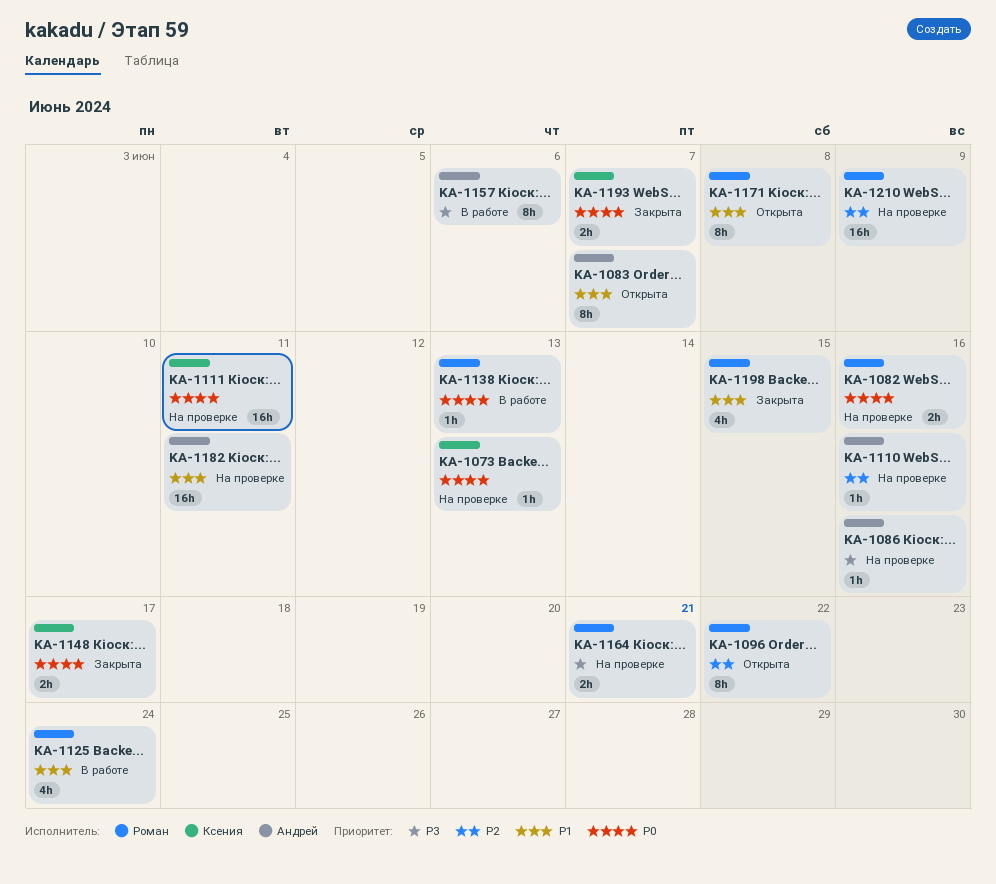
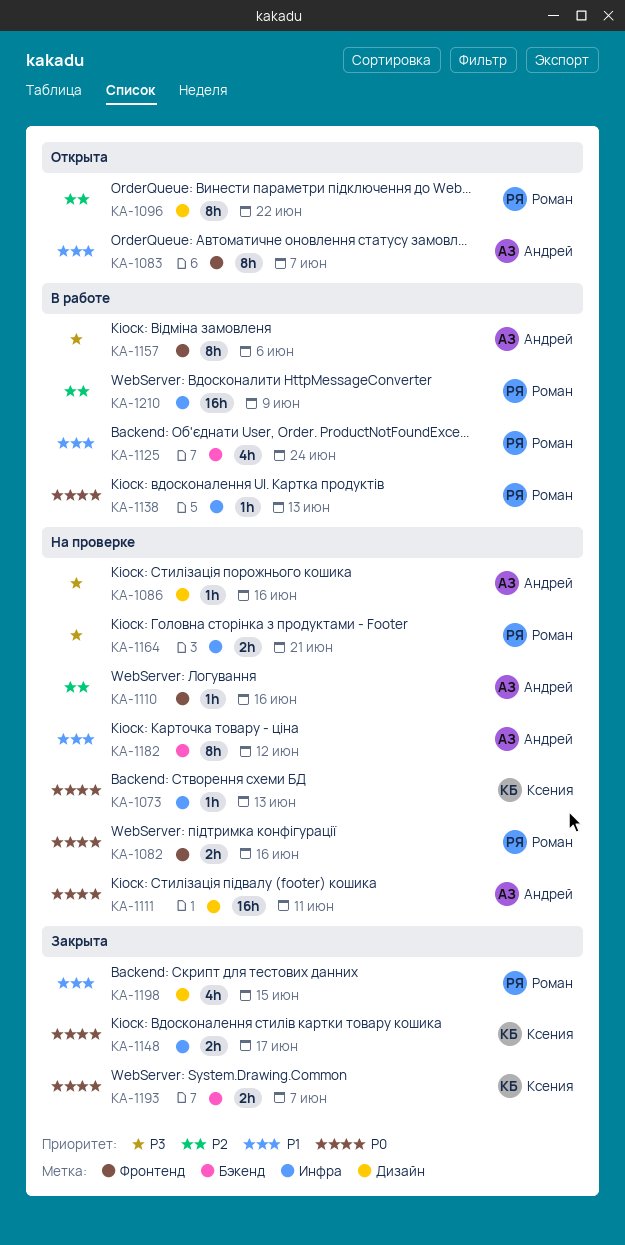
KA-1111, owner: Ксения -> Андрей
KA-1171: present -> none
KA-1182, estimate: 16h -> 8h
KA-1182, due: Jun 11 -> Jun 12
KA-1210, status: На проверке -> В работе

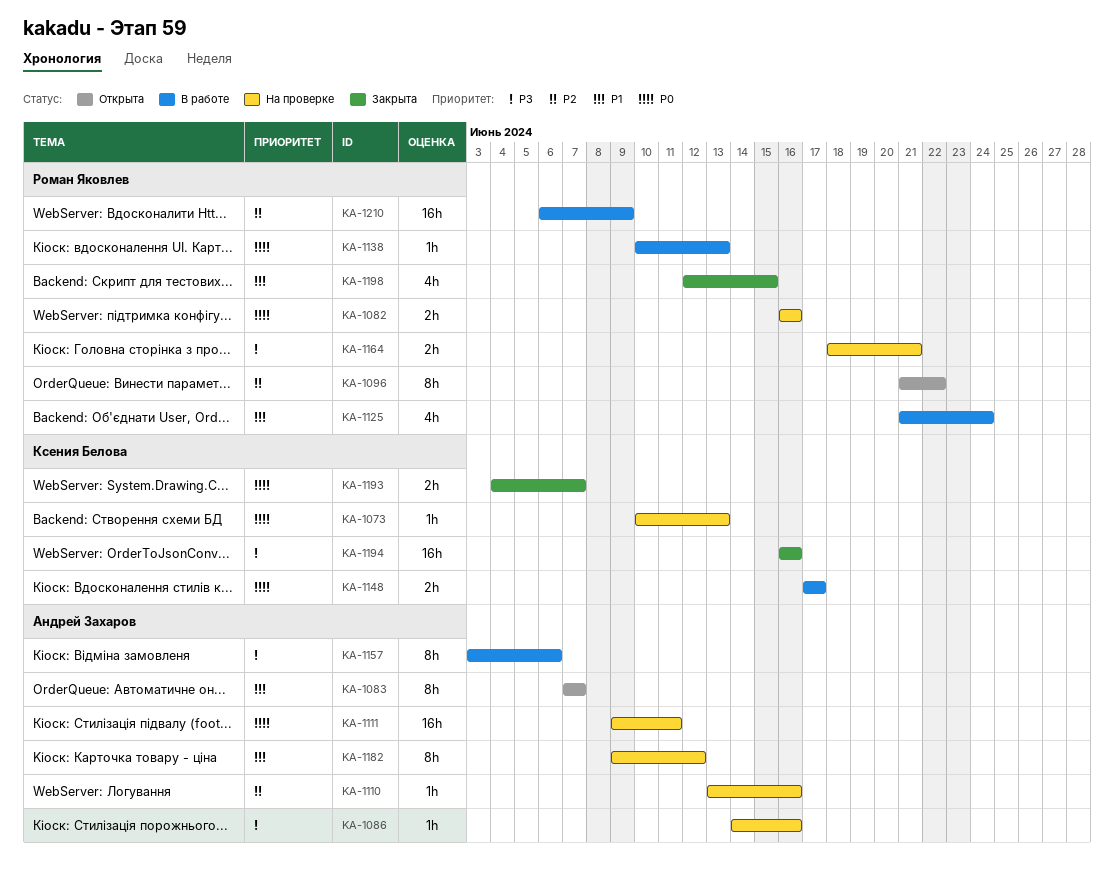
KA-1148, status: Закрыта -> В работе
KA-1194: none -> present

